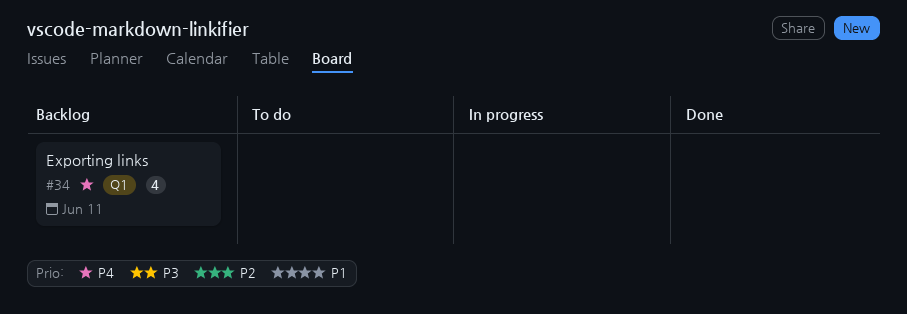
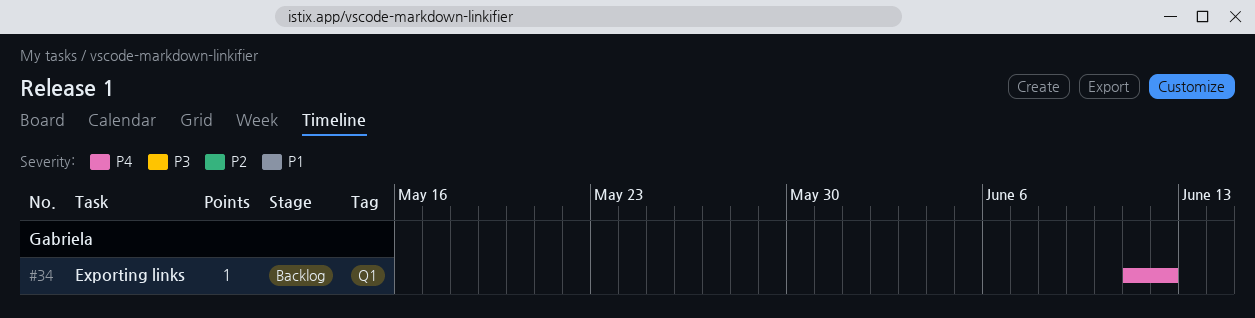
#34, estimate: 4 -> 1
#34, due: Jun 11 -> Jun 12

